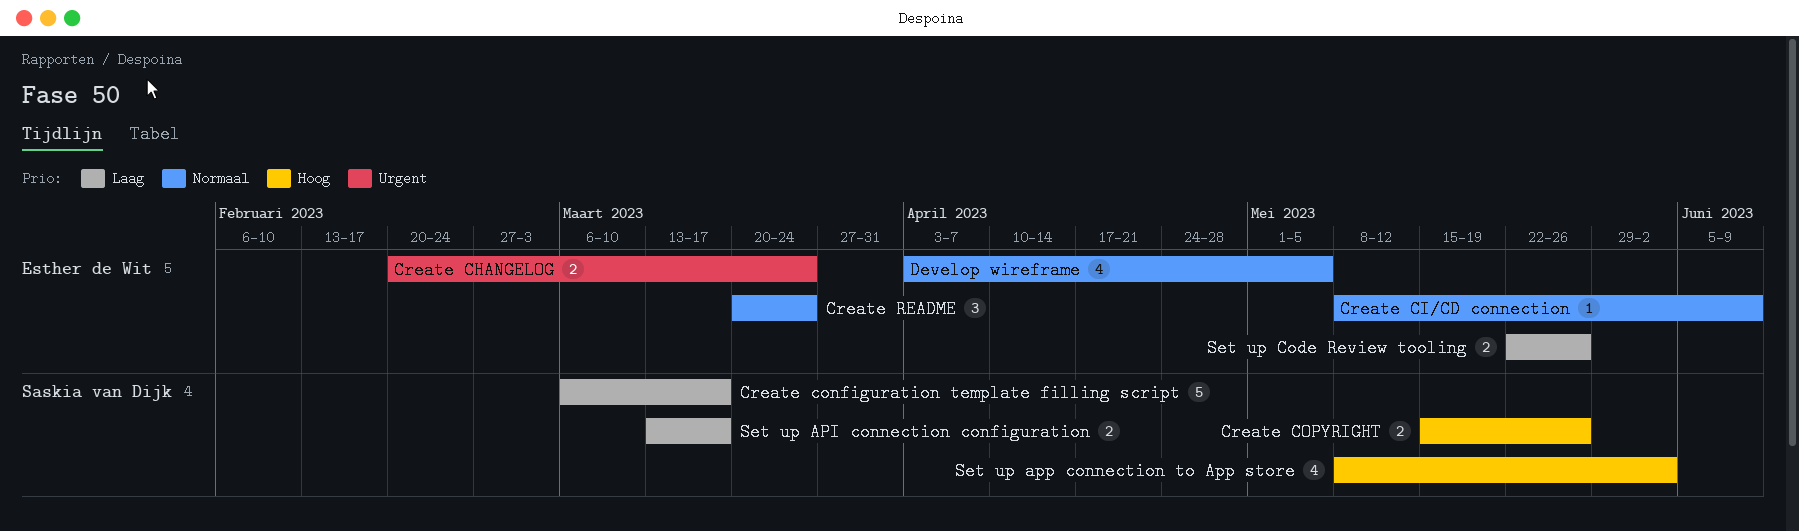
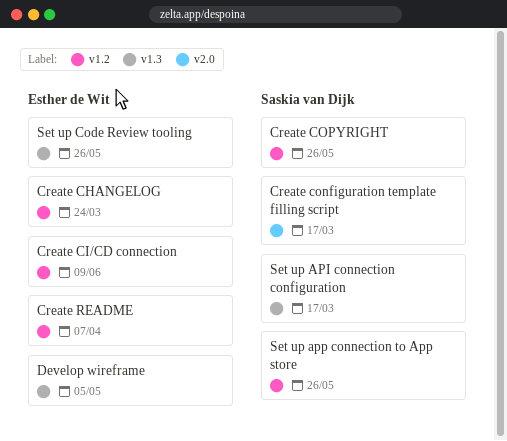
Create README, due: Mar 24 -> Apr 7
Set up app connection to App store, due: Jun 2 -> May 26

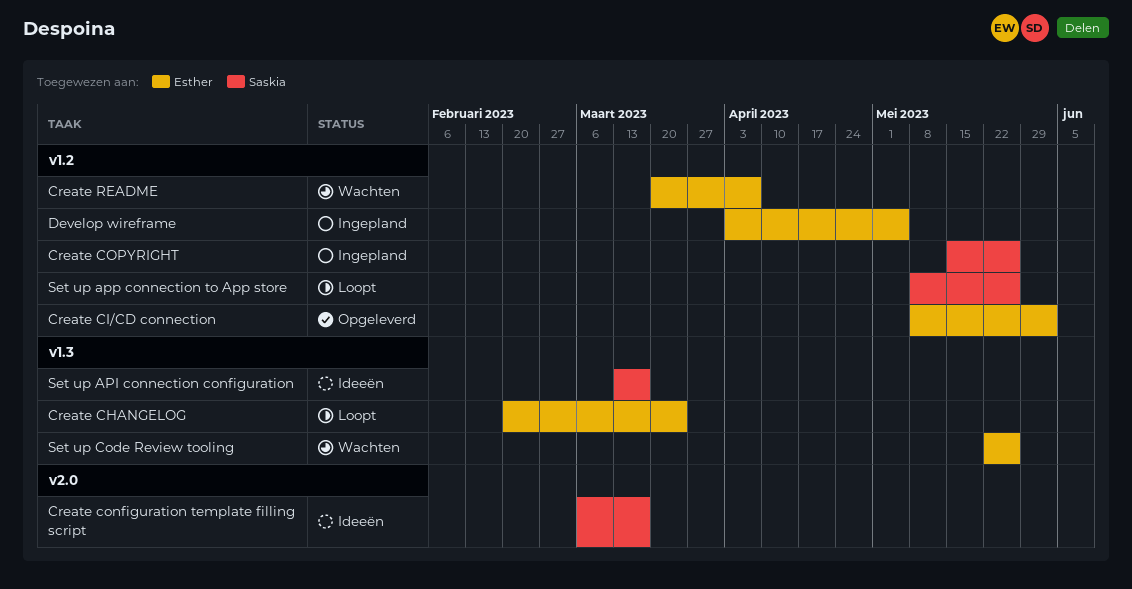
Create CHANGELOG, label: v1.2 -> v1.3
Create CI/CD connection, due: Jun 9 -> Jun 2
Develop wireframe, label: v1.3 -> v1.2

